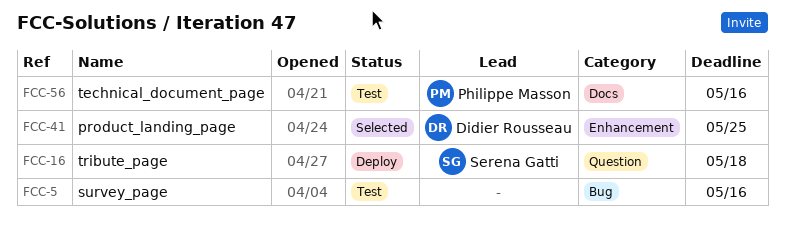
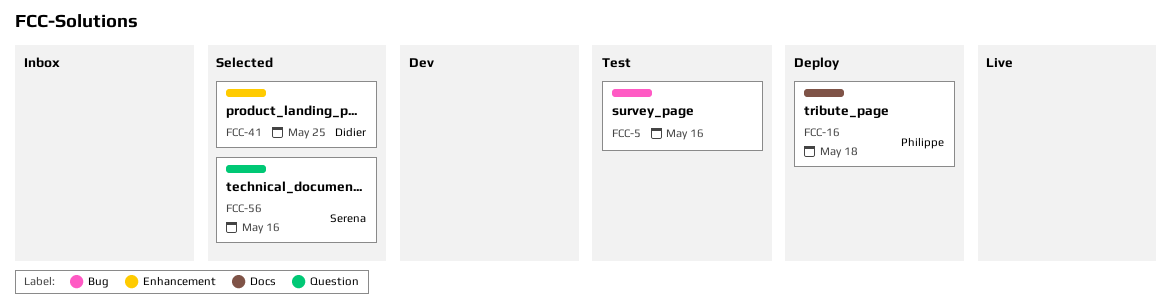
FCC-16, owner: Serena Gatti -> Philippe Masson
FCC-16, label: Question -> Docs
FCC-56, status: Test -> Selected
FCC-56, owner: Philippe Masson -> Serena Gatti
FCC-56, label: Docs -> Question

